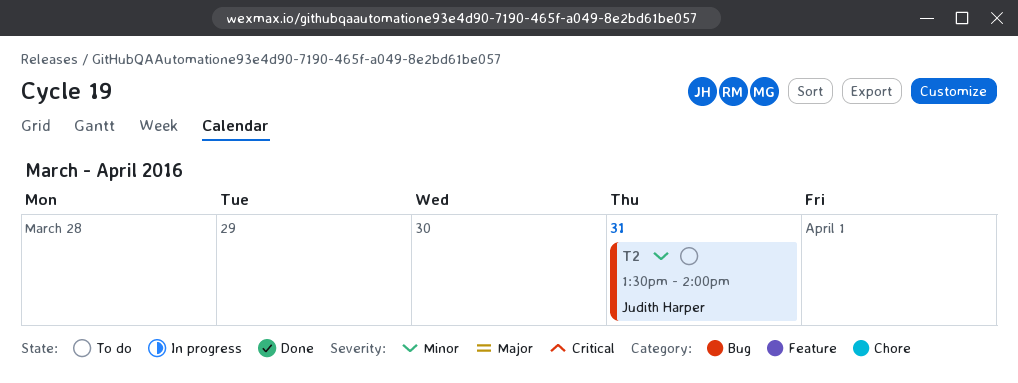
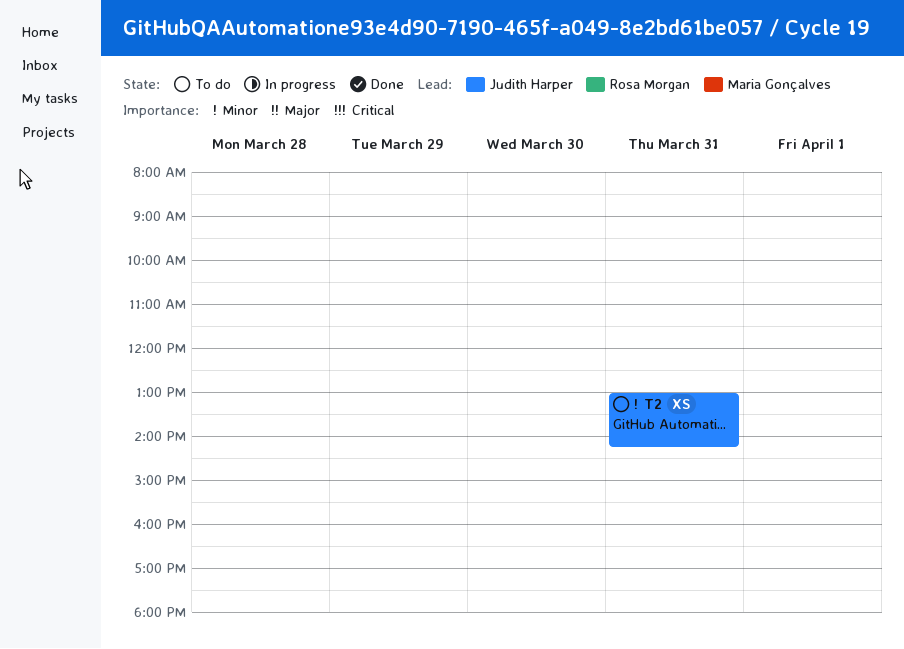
T2, begins: 13:30 -> 13:00
T2, ends: 14:00 -> 14:15

